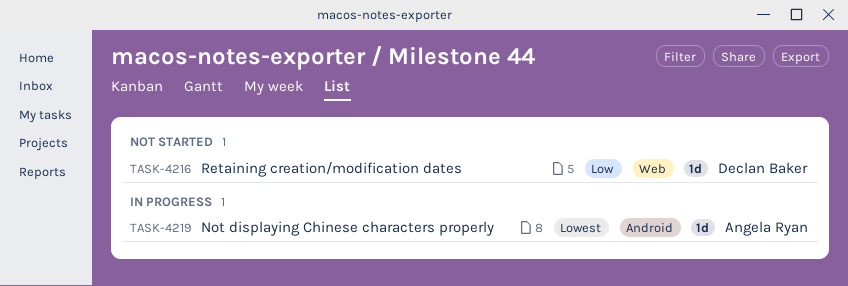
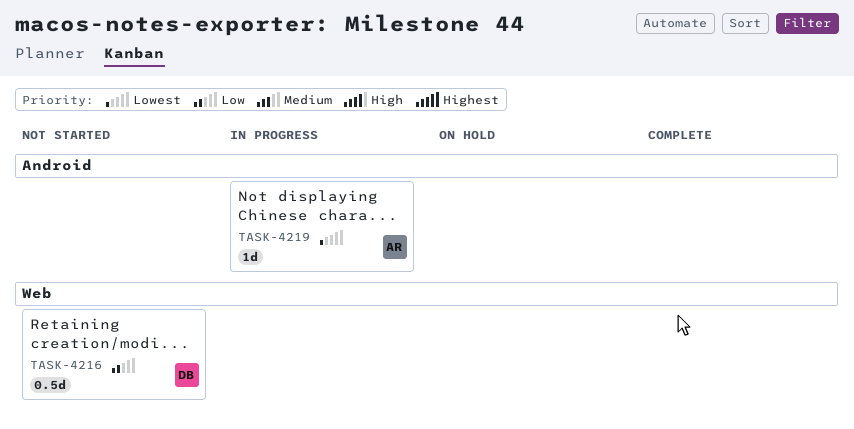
TASK-4216, estimate: 1d -> 0.5d

